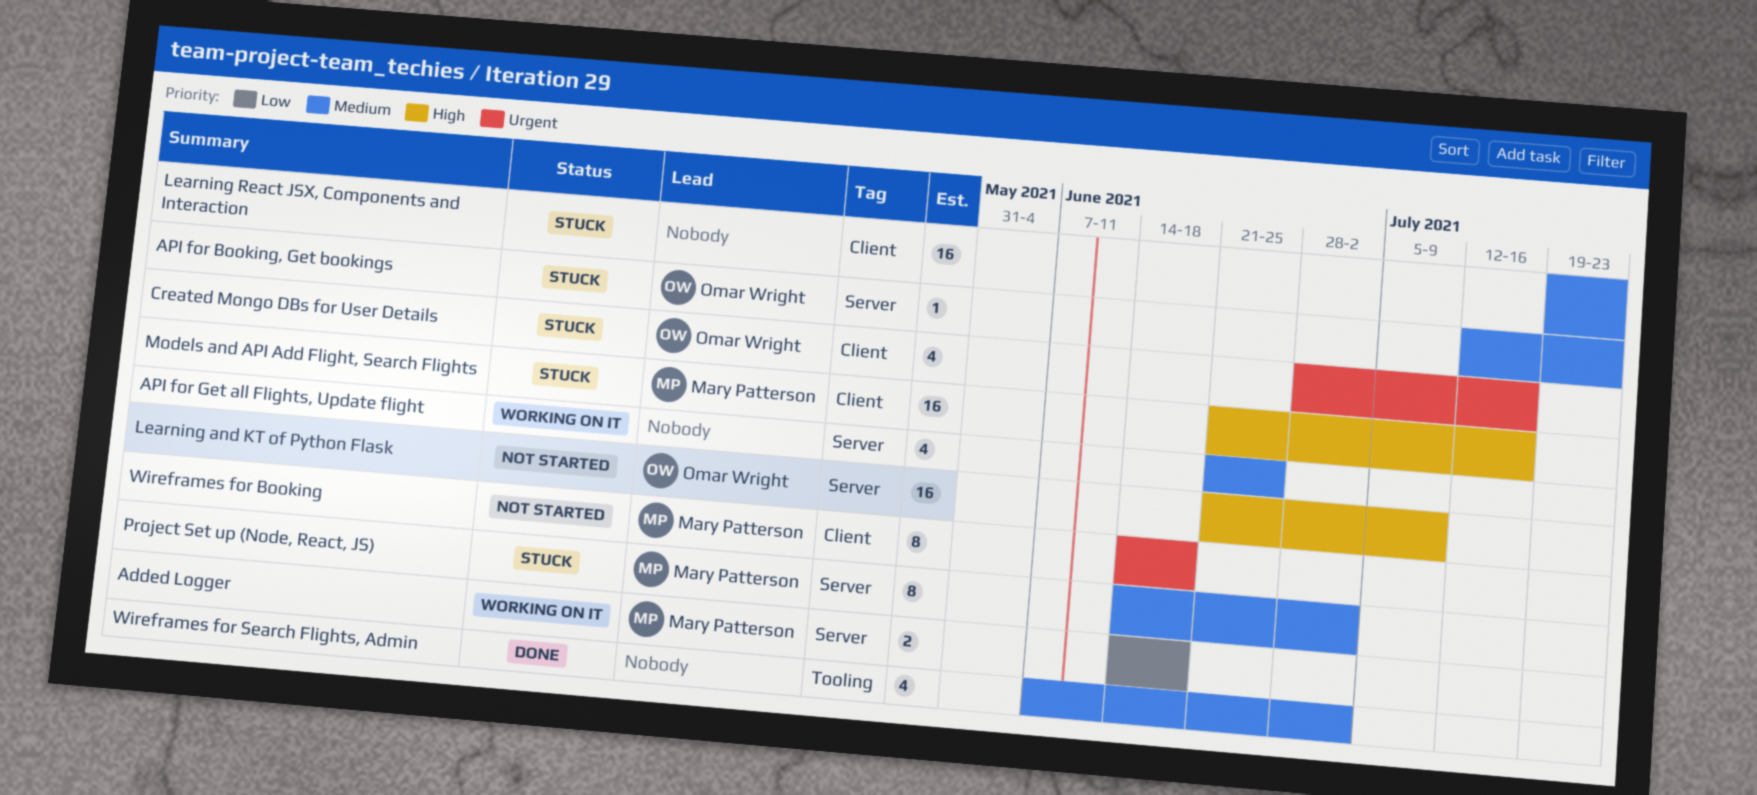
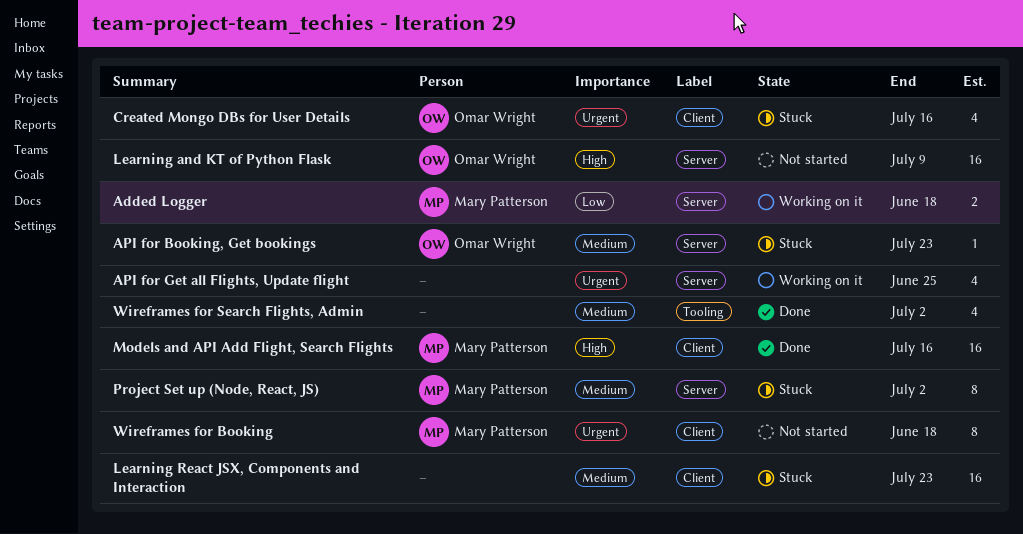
API for Get all Flights, Update flight, priority: Medium -> Urgent
Models and API Add Flight, Search Flights, status: Stuck -> Done

